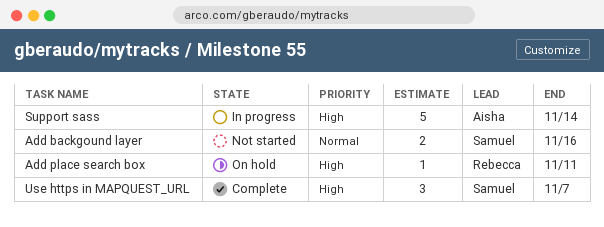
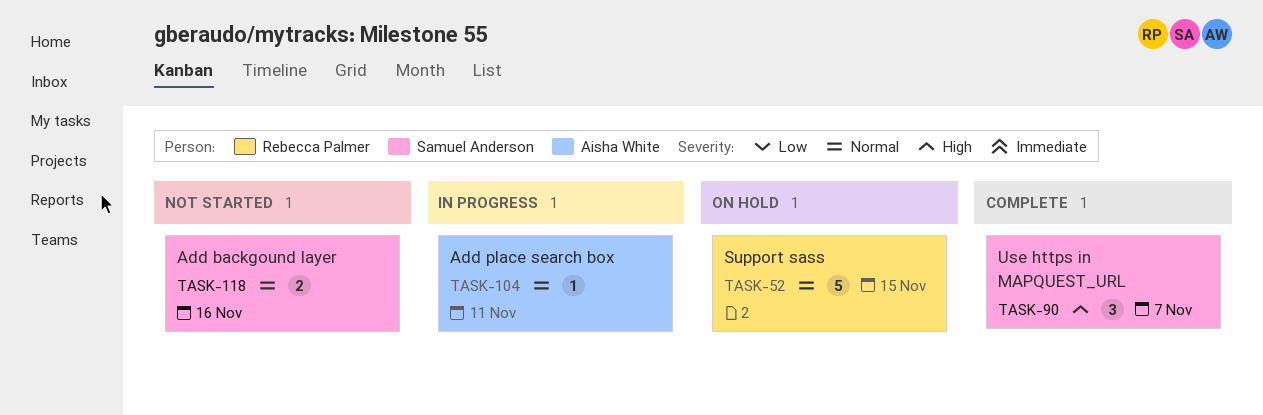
Add place search box, status: On hold -> In progress
Add place search box, owner: Rebecca Palmer -> Aisha White
Add place search box, priority: High -> Normal
Support sass, status: In progress -> On hold
Support sass, owner: Aisha White -> Rebecca Palmer
Support sass, priority: High -> Normal
Support sass, due: Nov 14 -> Nov 15

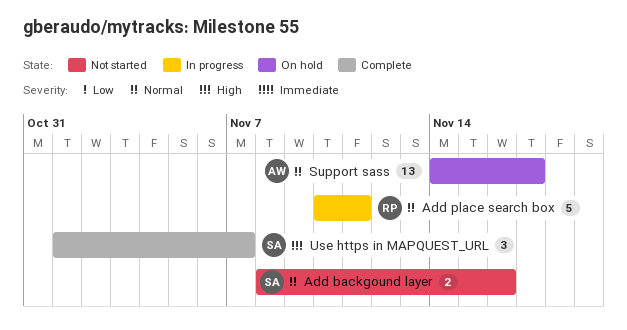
Add place search box, owner: Aisha White -> Rebecca Palmer
Add place search box, estimate: 1 -> 5
Support sass, owner: Rebecca Palmer -> Aisha White
Support sass, estimate: 5 -> 13
Support sass, due: Nov 15 -> Nov 17

